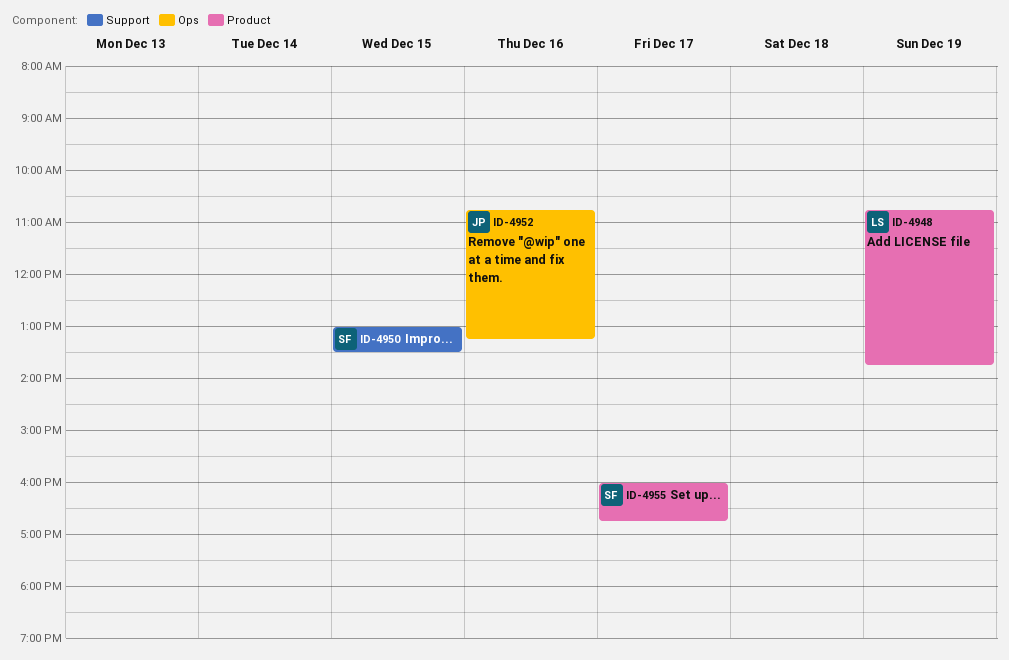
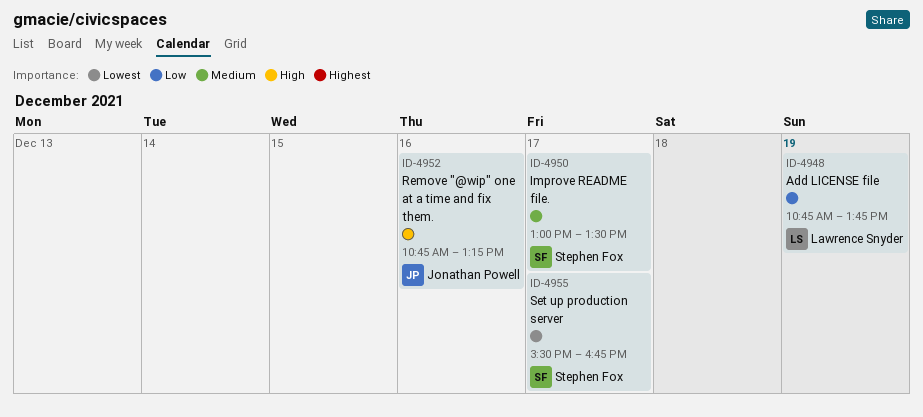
ID-4950, day: Dec 15 -> Dec 17
ID-4955, begins: 16:00 -> 15:30

